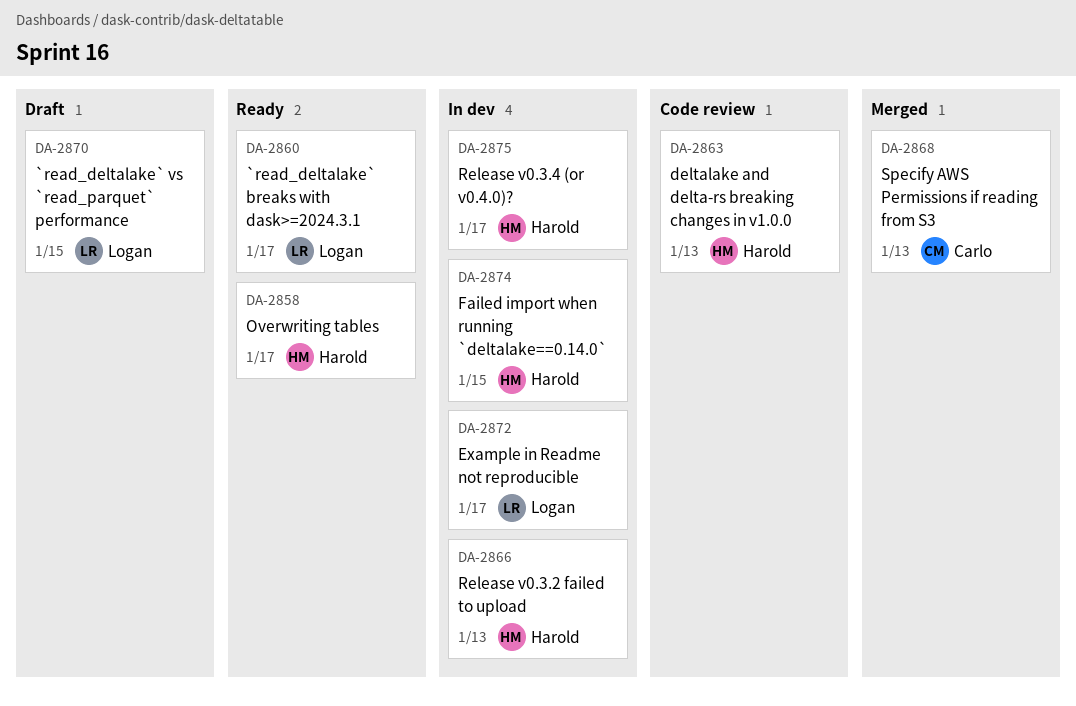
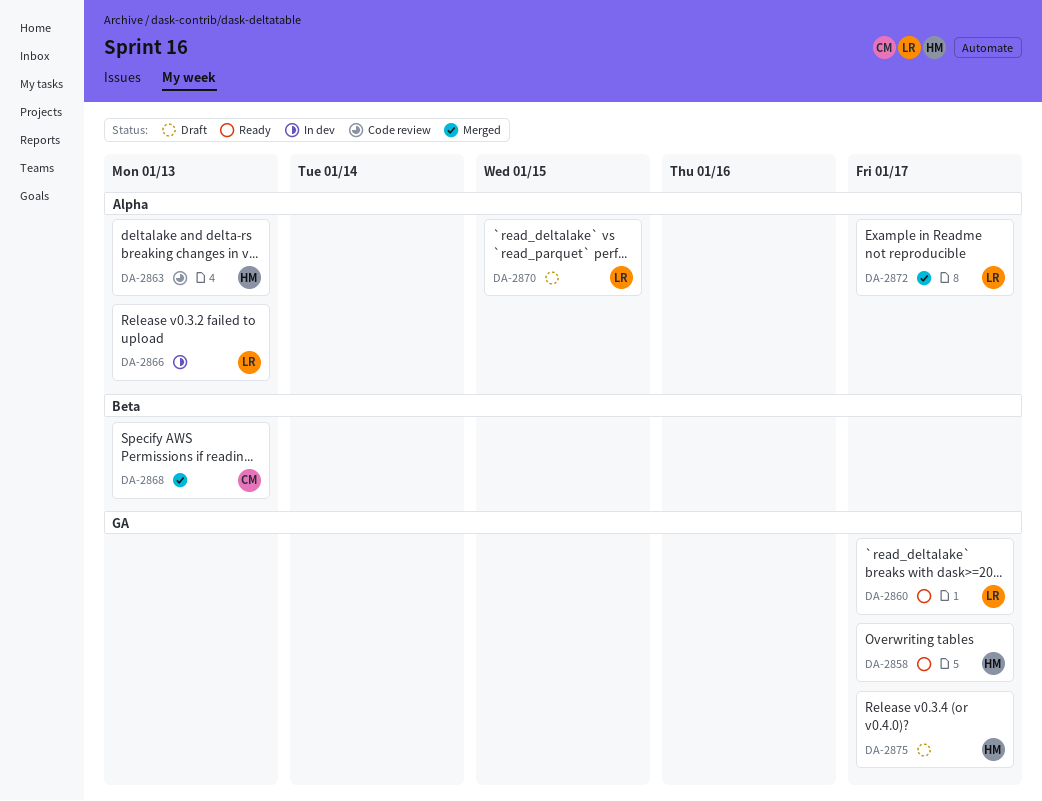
DA-2866, owner: Harold -> Logan
DA-2872, status: In dev -> Merged
DA-2874: present -> none
DA-2875, status: In dev -> Draft

